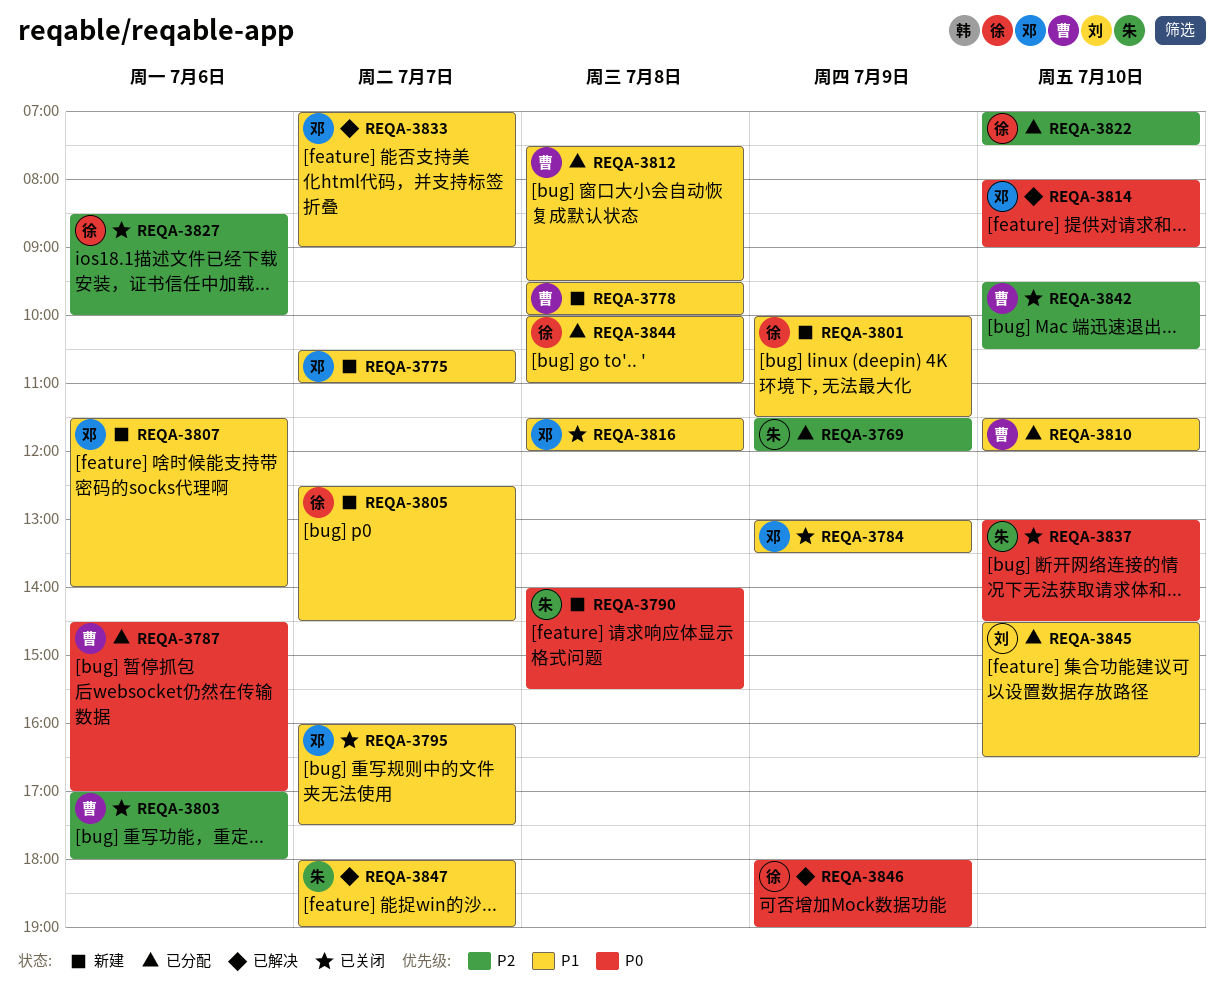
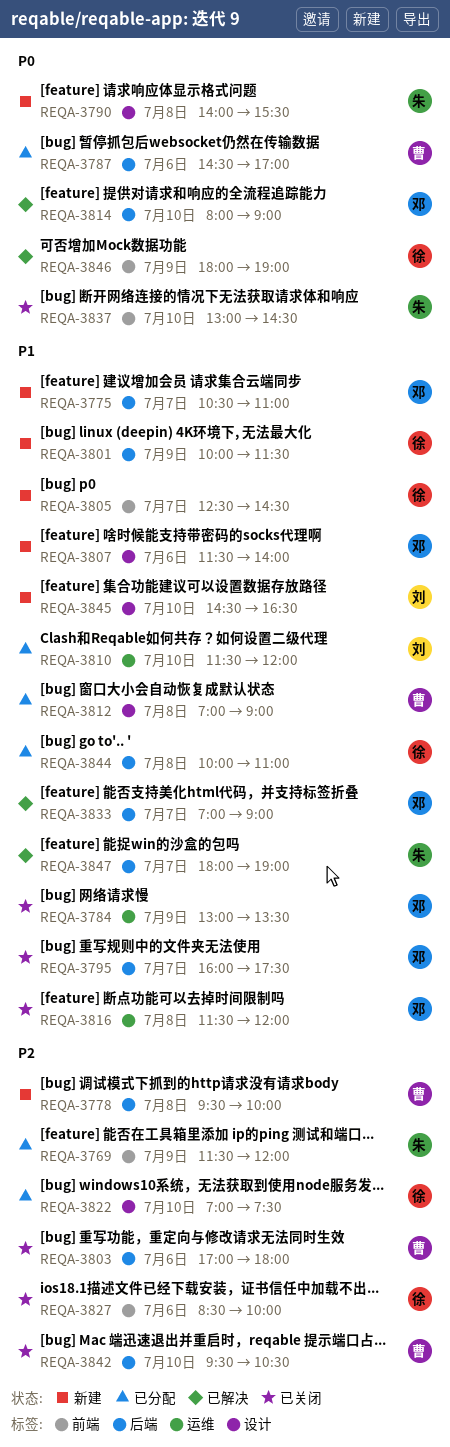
REQA-3778, priority: P1 -> P2
REQA-3810, owner: 曹 -> 刘
REQA-3812, begins: 07:30 -> 07:00
REQA-3812, ends: 09:30 -> 09:00
REQA-3845, status: 已分配 -> 新建

